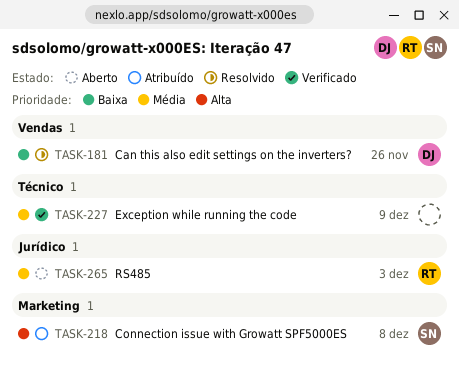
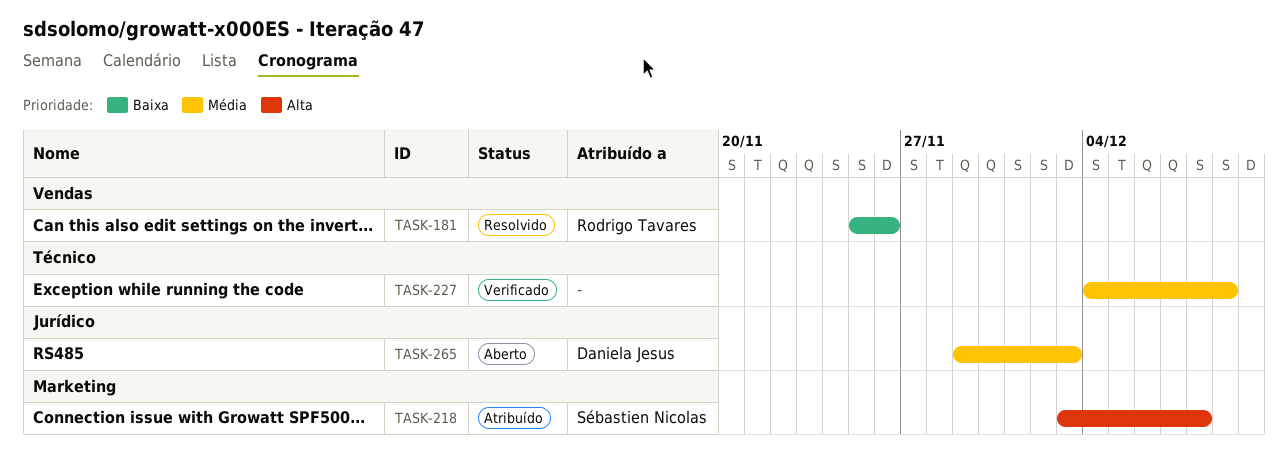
TASK-181, owner: Daniela Jesus -> Rodrigo Tavares
TASK-265, owner: Rodrigo Tavares -> Daniela Jesus

